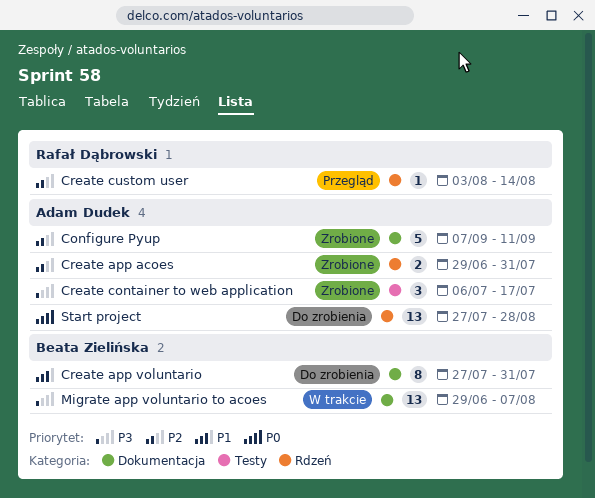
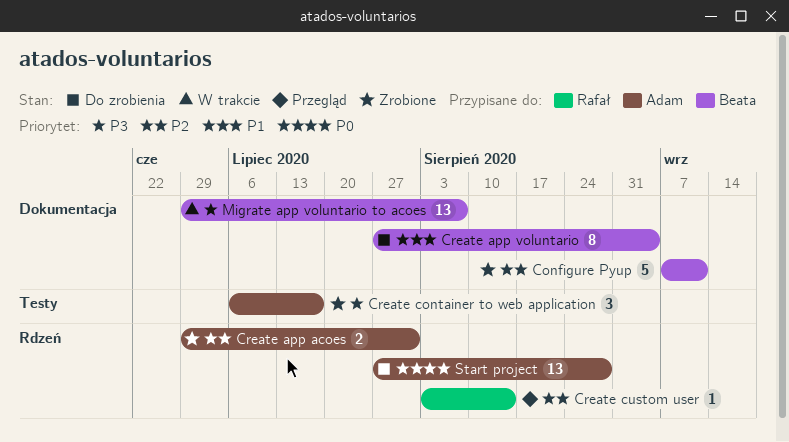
Configure Pyup, owner: Adam Dudek -> Beata Zielińska
Create app voluntario, due: Jul 31 -> Sep 4

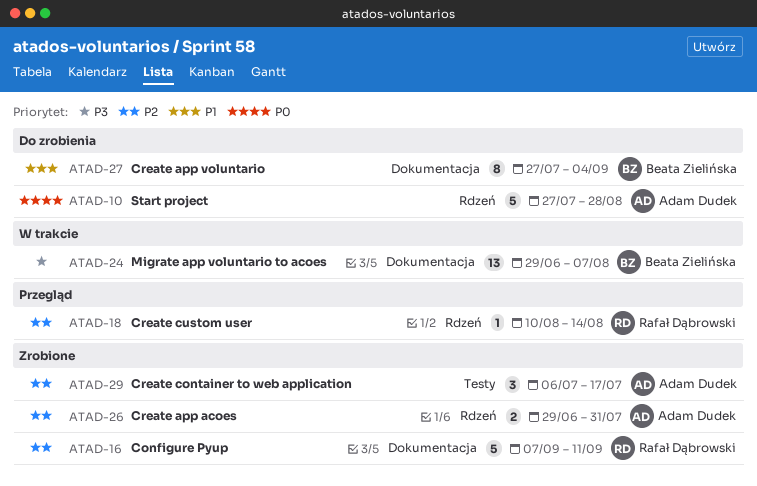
Configure Pyup, owner: Beata Zielińska -> Rafał Dąbrowski
Create container to web application, priority: P3 -> P2
Create custom user, start: Aug 3 -> Aug 10
Start project, estimate: 13 -> 5

